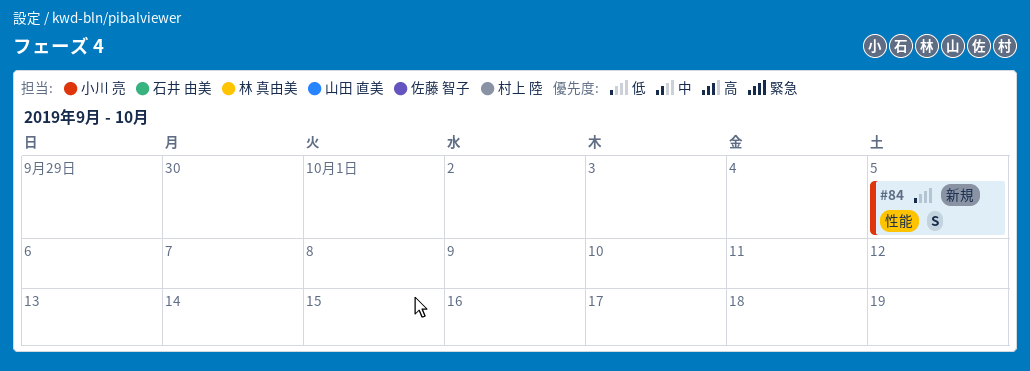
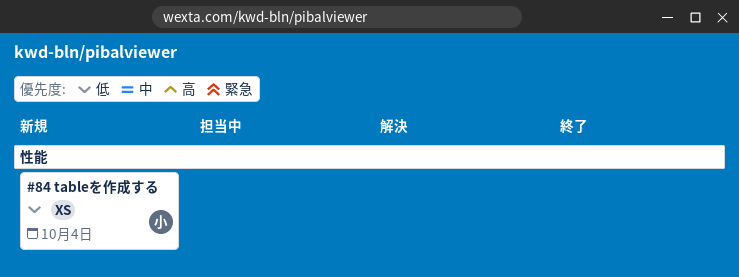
#84, estimate: S -> XS
#84, due: Oct 5 -> Oct 4

